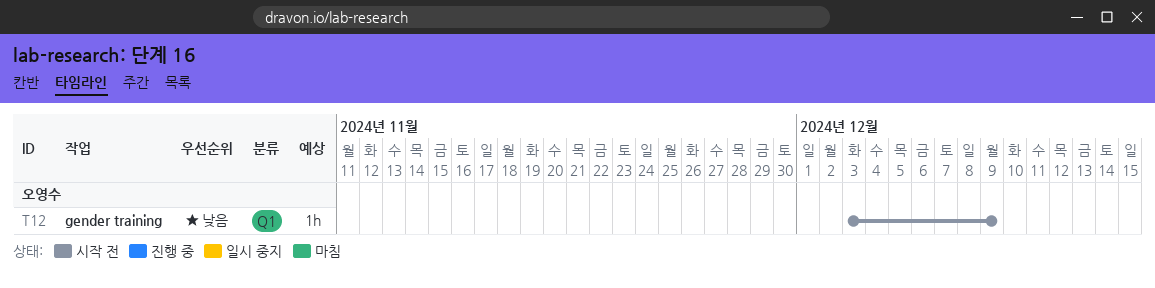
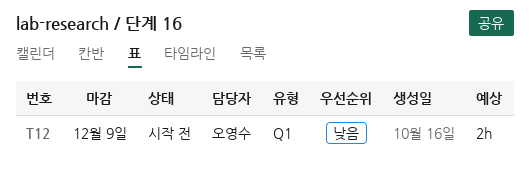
T12, estimate: 1h -> 2h

